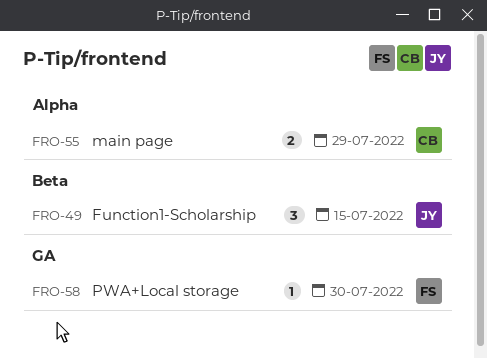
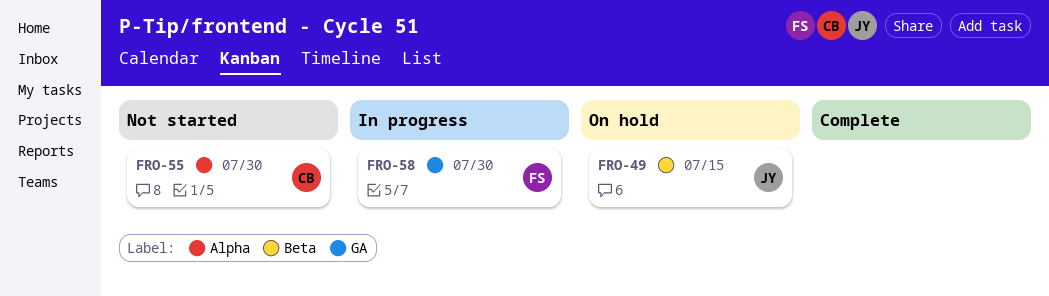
FRO-55, due: Jul 29 -> Jul 30

